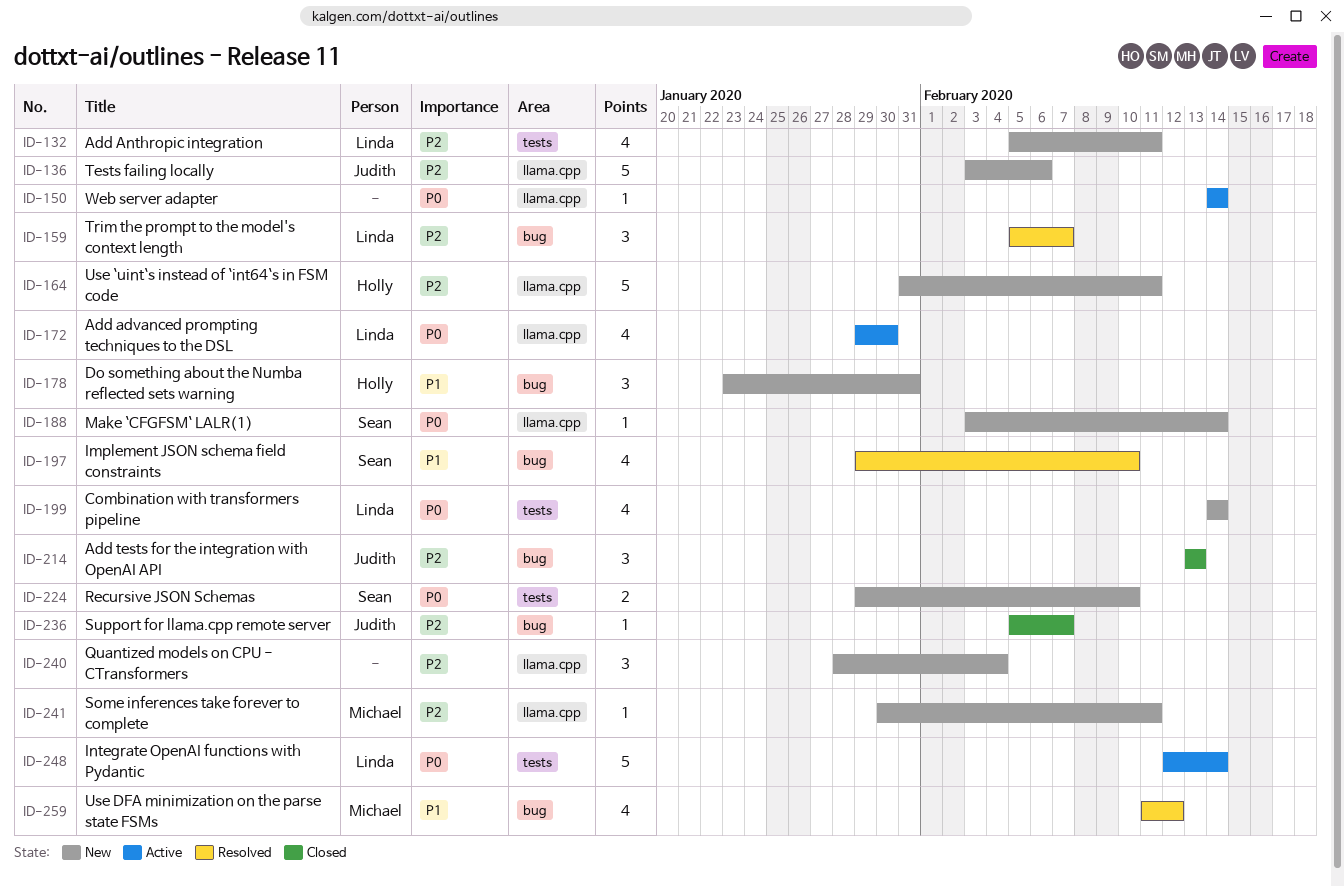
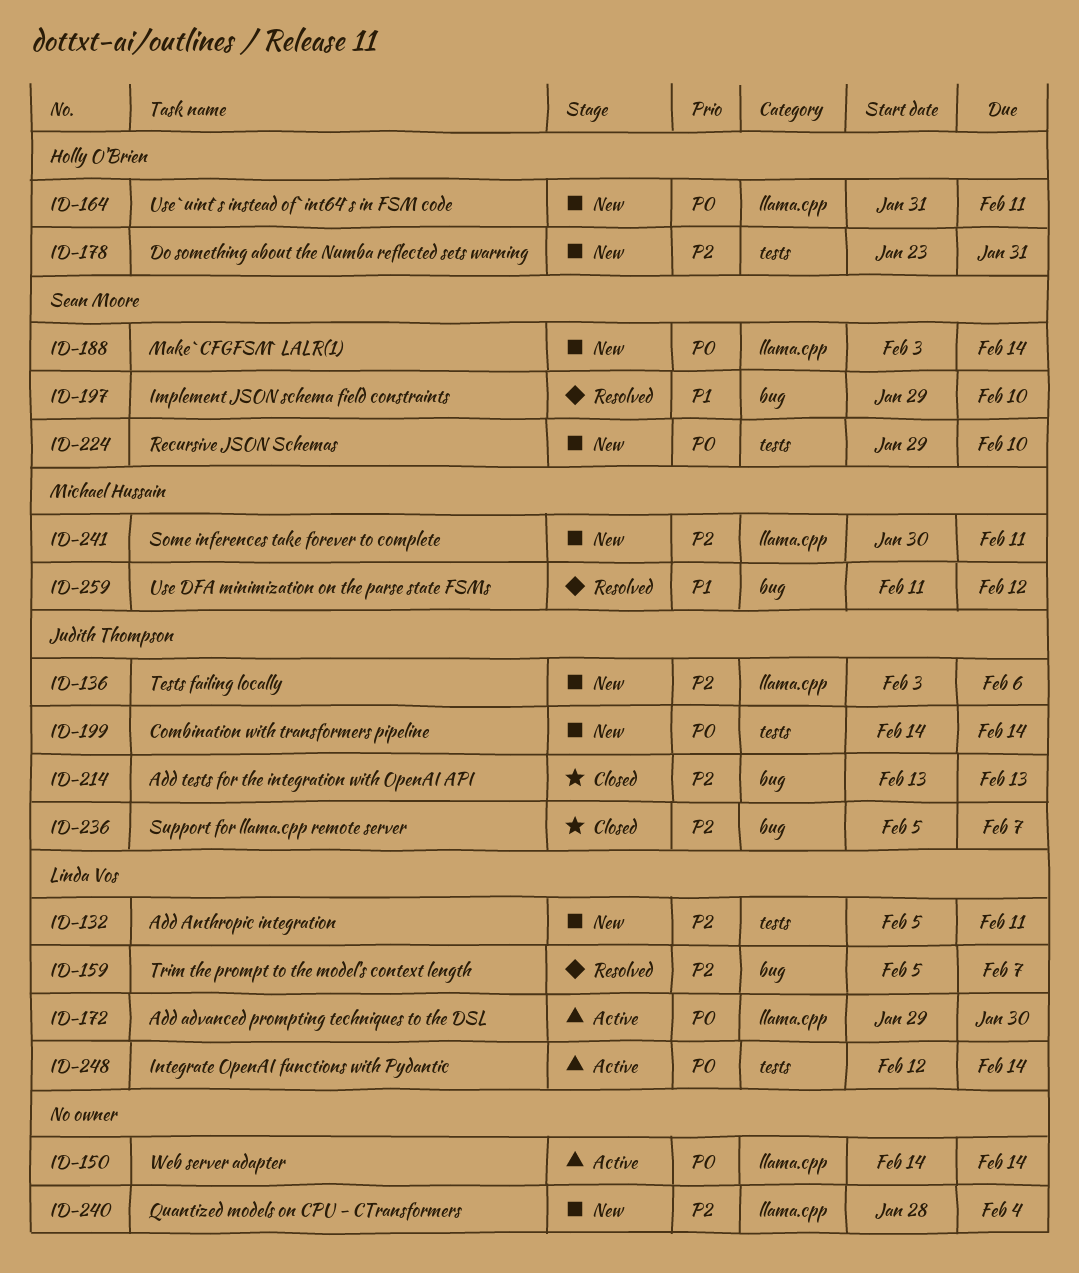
ID-164, priority: P2 -> P0
ID-178, priority: P1 -> P2
ID-178, label: bug -> tests
ID-199, owner: Linda Vos -> Judith Thompson

